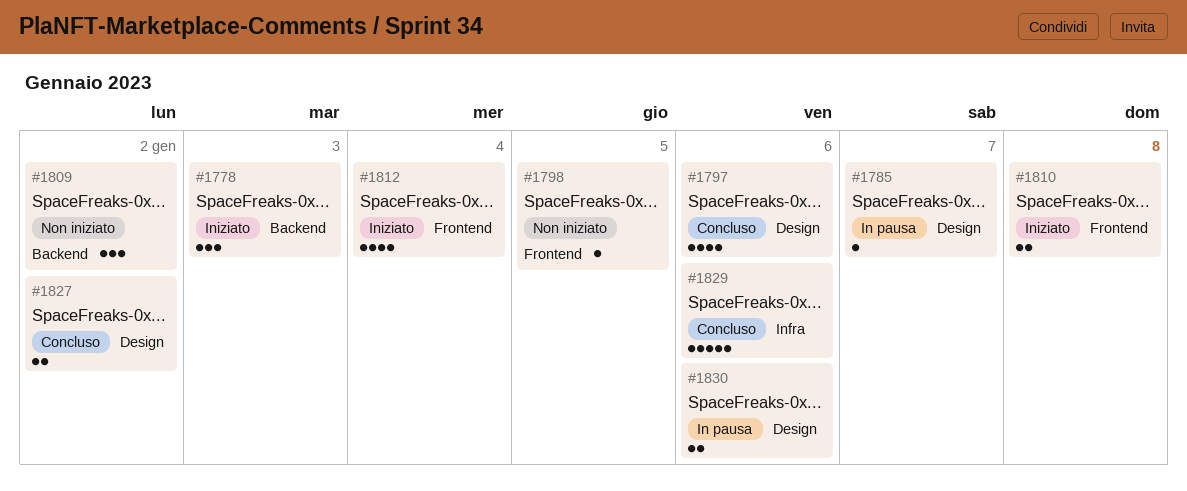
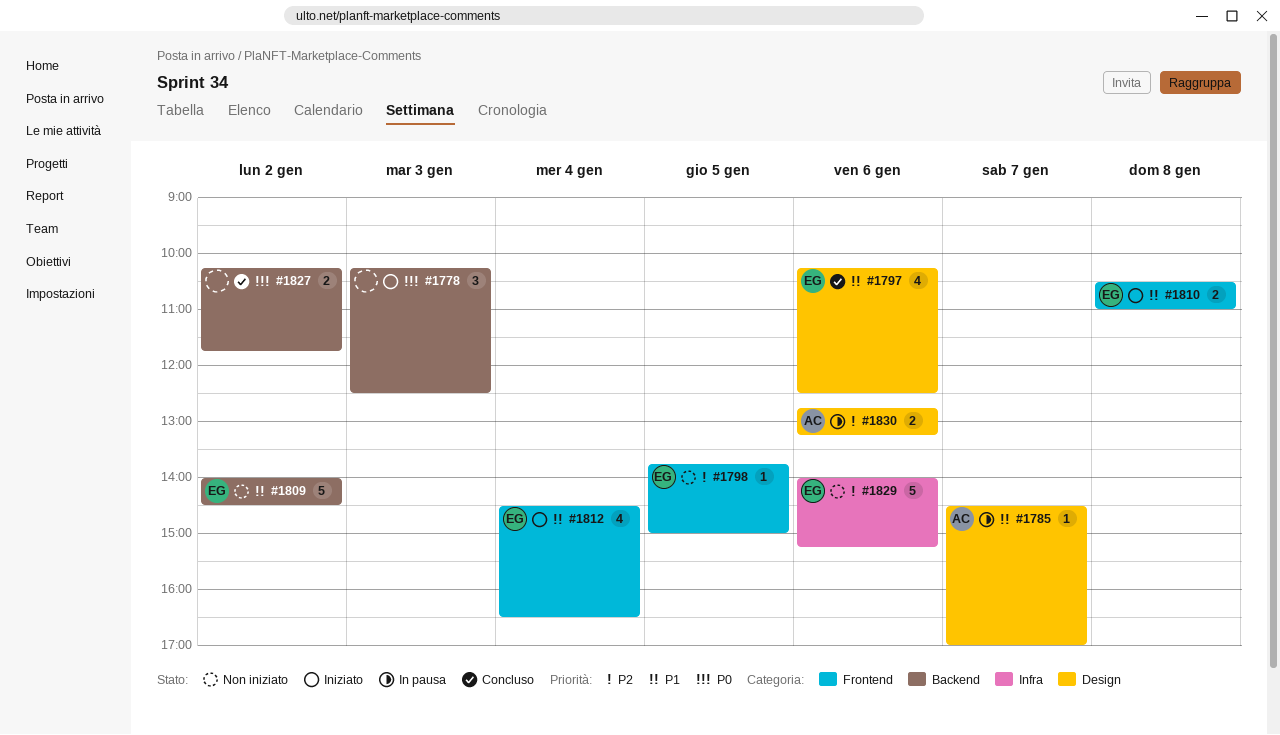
#1809, estimate: 3 -> 5
#1827, label: Design -> Backend
#1829, status: Concluso -> Non iniziato

